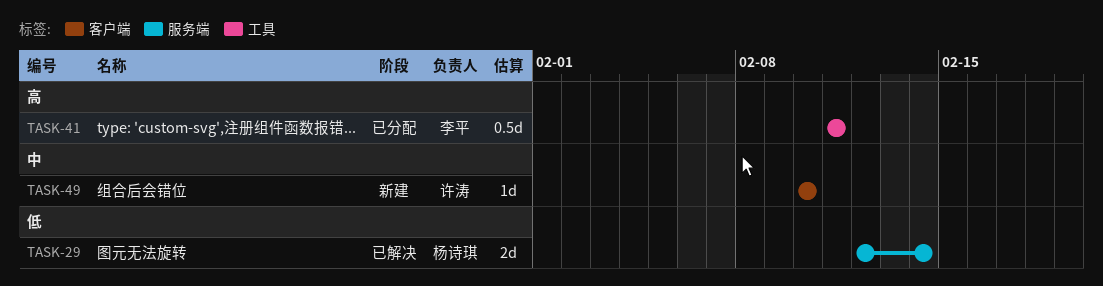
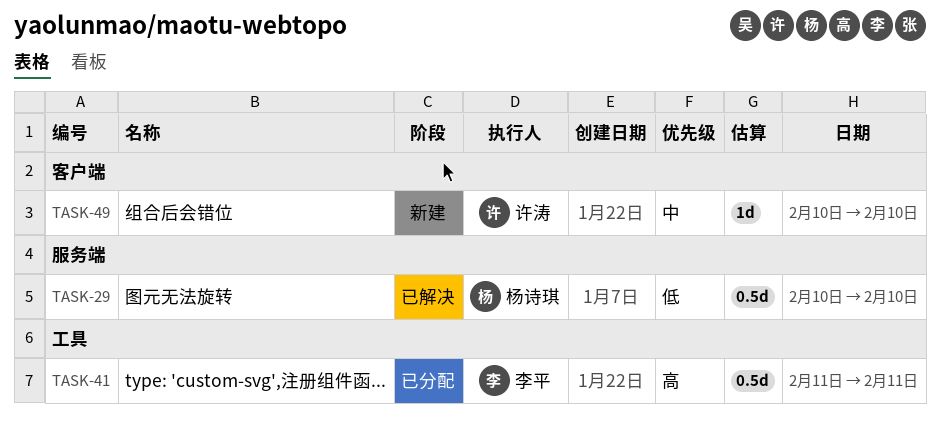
TASK-29, estimate: 2d -> 0.5d
TASK-29, start: Feb 12 -> Feb 10
TASK-29, due: Feb 14 -> Feb 10

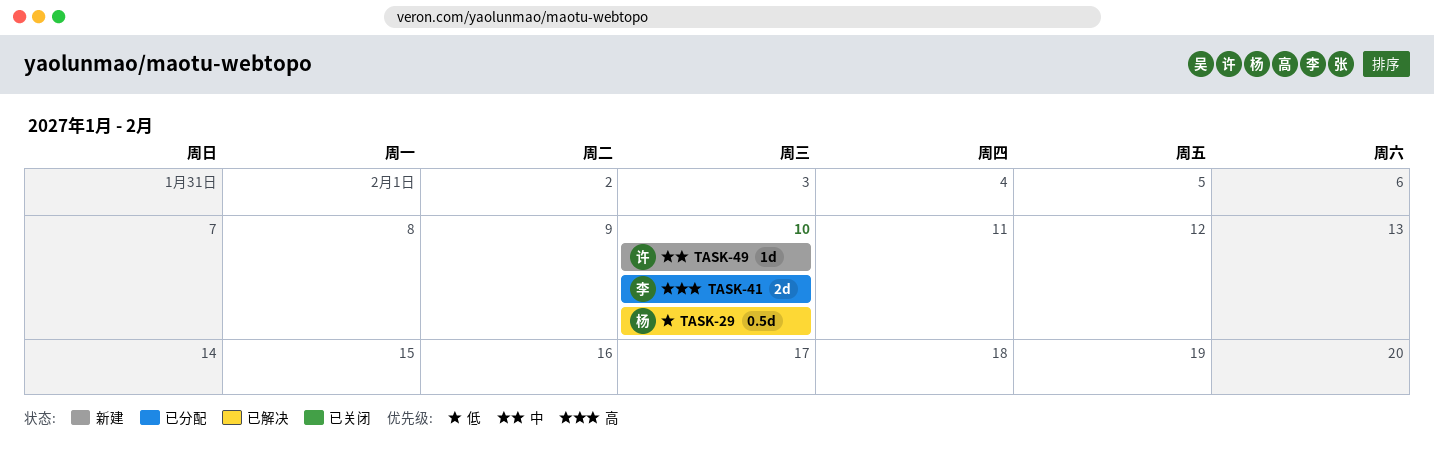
TASK-41, estimate: 0.5d -> 2d
TASK-41, start: Feb 11 -> Feb 10
TASK-41, due: Feb 11 -> Feb 10

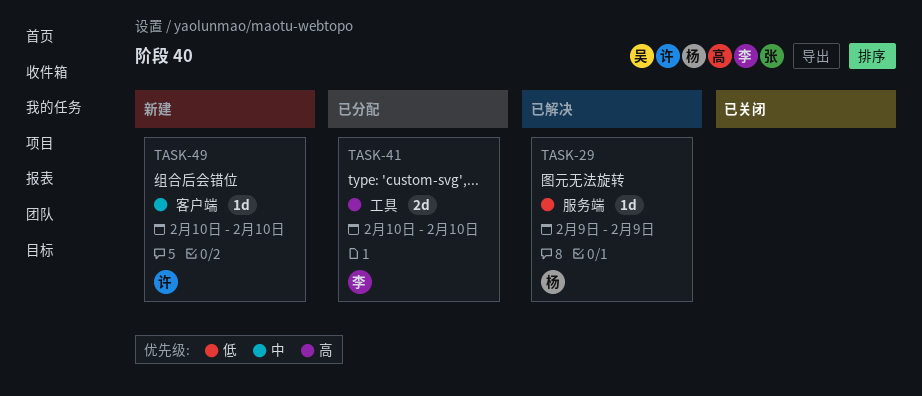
TASK-29, estimate: 0.5d -> 1d
TASK-29, start: Feb 10 -> Feb 9
TASK-29, due: Feb 10 -> Feb 9

